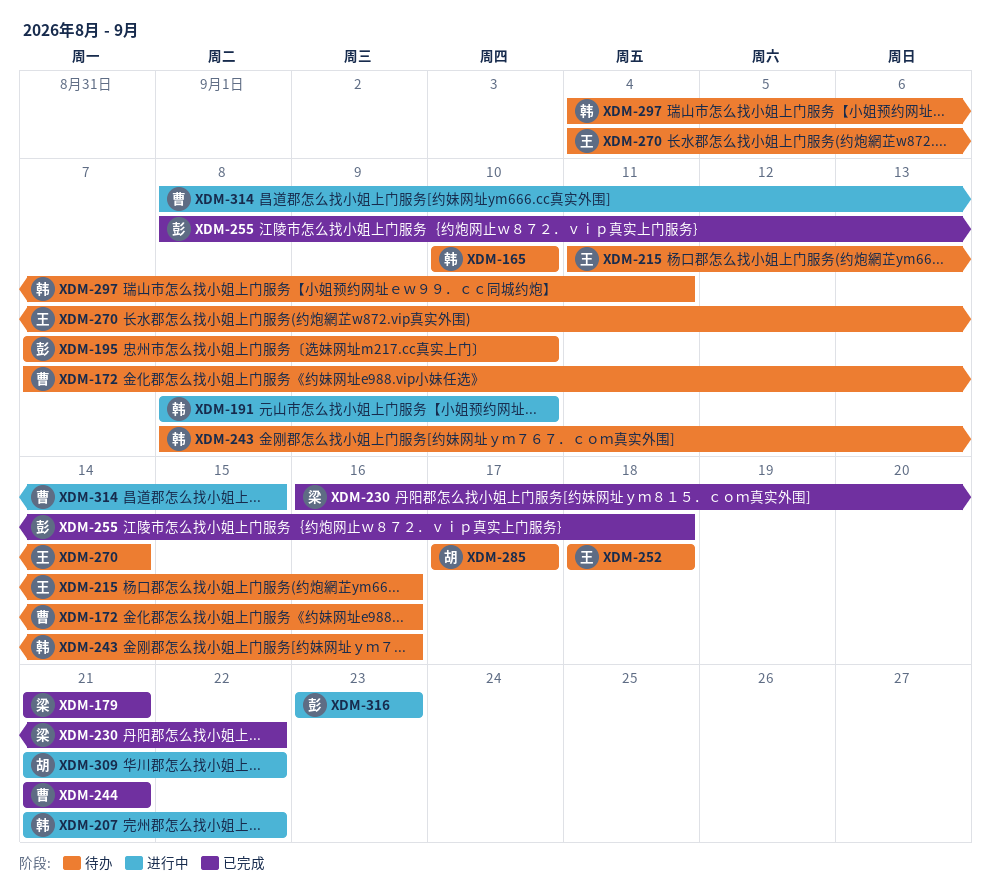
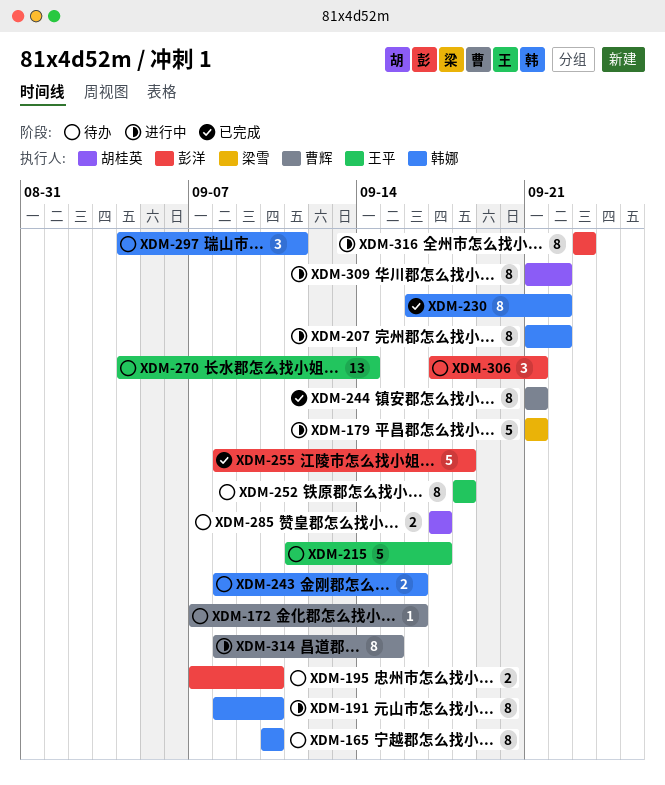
XDM-179, status: 已完成 -> 进行中
XDM-215, due: Sep 16 -> Sep 17
XDM-230, owner: 梁雪 -> 韩娜
XDM-306: none -> present

